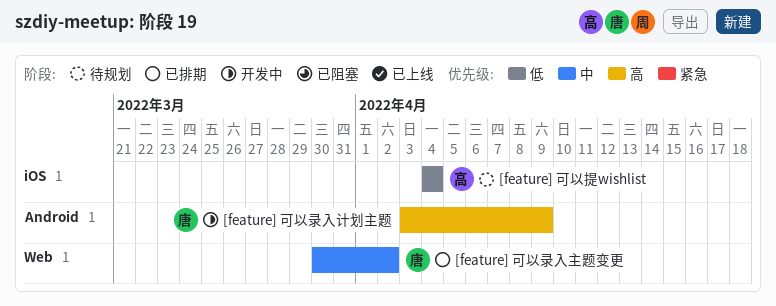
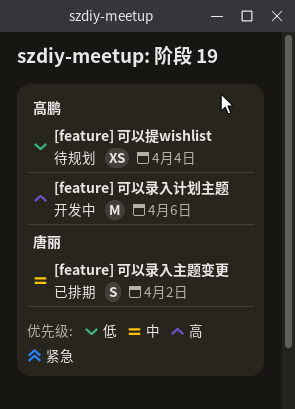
[feature] 可以录入计划主题, owner: 唐丽 -> 高鹏
[feature] 可以录入计划主题, due: Apr 9 -> Apr 6

